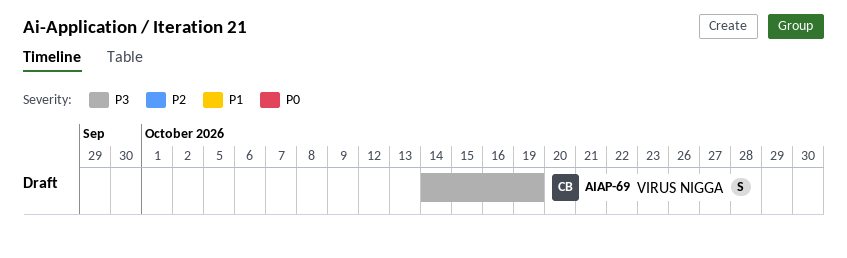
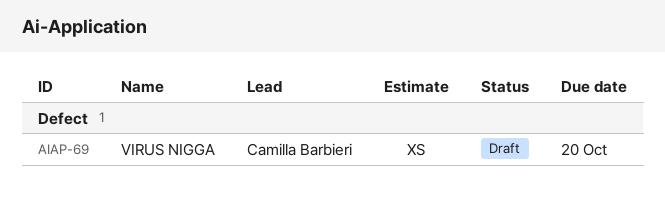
AIAP-69, estimate: S -> XS
AIAP-69, due: Oct 19 -> Oct 20

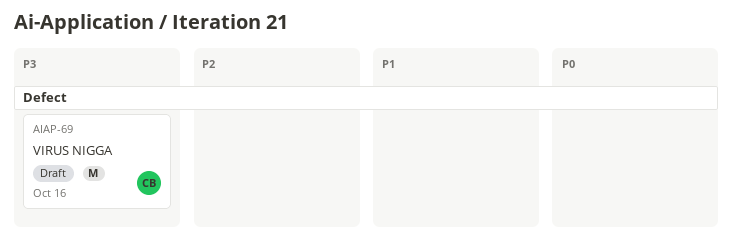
AIAP-69, estimate: XS -> M
AIAP-69, due: Oct 20 -> Oct 16

